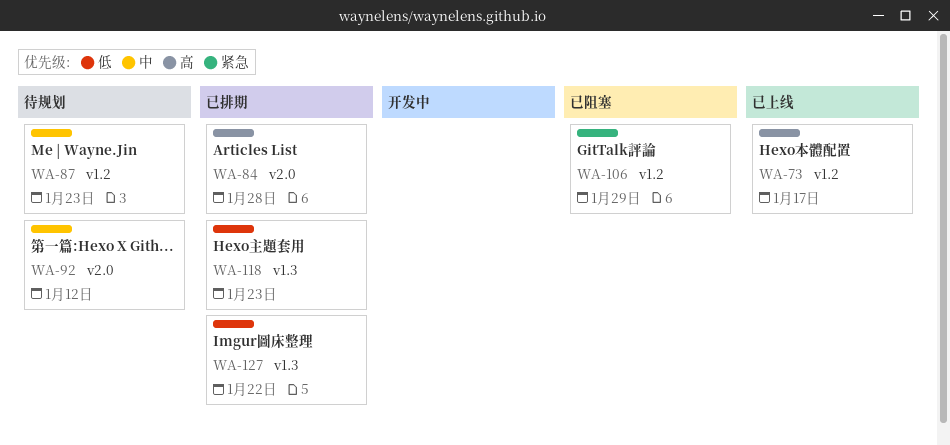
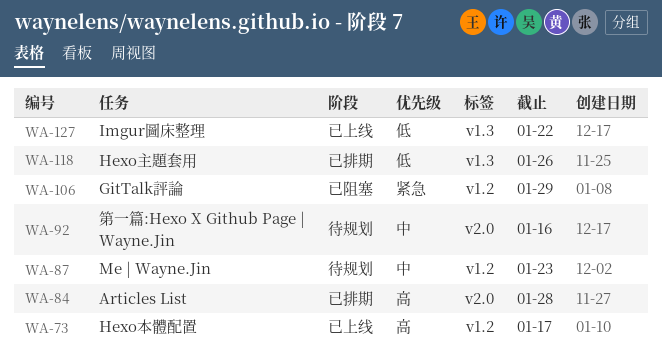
WA-92, due: Jan 12 -> Jan 16
WA-118, due: Jan 23 -> Jan 26
WA-127, status: 已排期 -> 已上线

